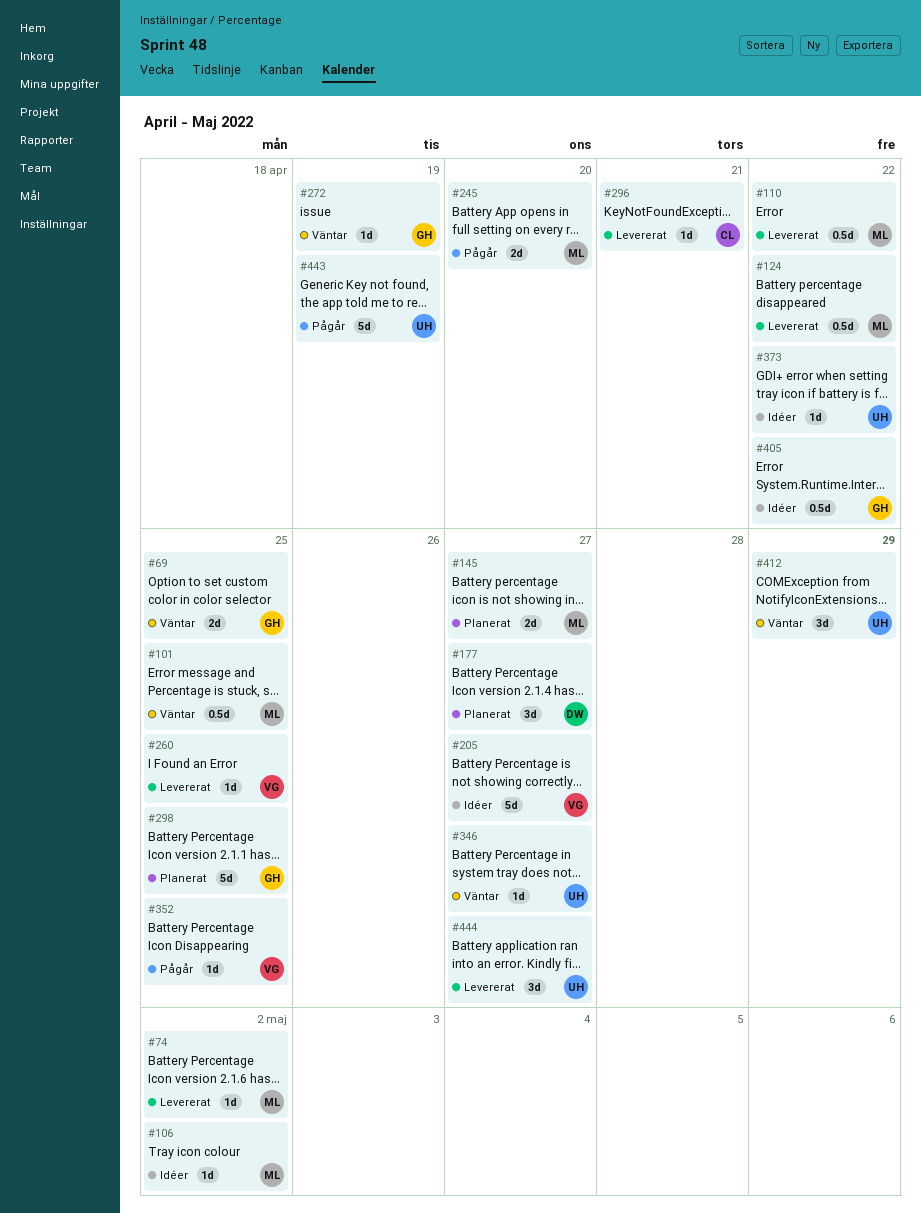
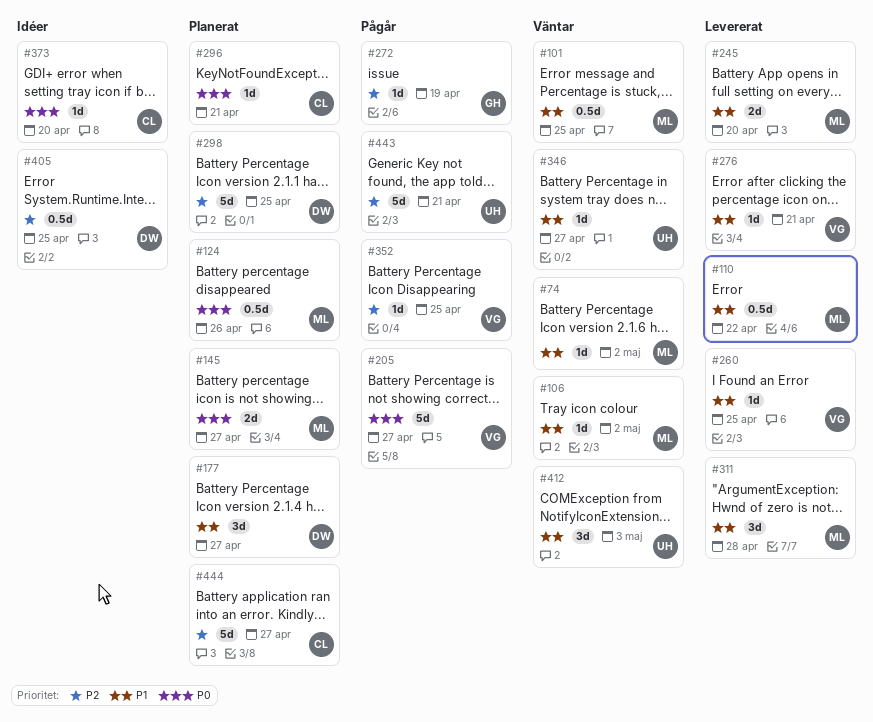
#69: present -> none
#74, status: Levererat -> Väntar
#106, status: Idéer -> Väntar
#124, status: Levererat -> Planerat
#124, due: Apr 22 -> Apr 26
#205, status: Idéer -> Pågår
#245, status: Pågår -> Levererat
#272, status: Väntar -> Pågår
#276: none -> present
#296, status: Levererat -> Planerat
#298, owner: GH -> DW
#311: none -> present
#373, owner: UH -> CL
#373, due: Apr 22 -> Apr 20
#405, owner: GH -> DW
#405, due: Apr 22 -> Apr 25
#412, due: Apr 29 -> May 3
#443, due: Apr 19 -> Apr 21
#444, status: Levererat -> Planerat
#444, owner: UH -> CL
#444, estimate: 3d -> 5d

